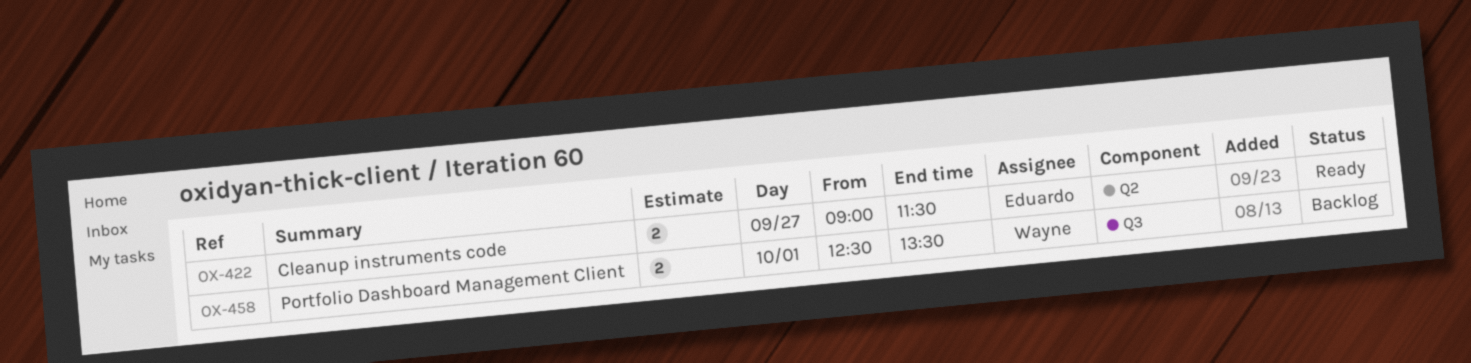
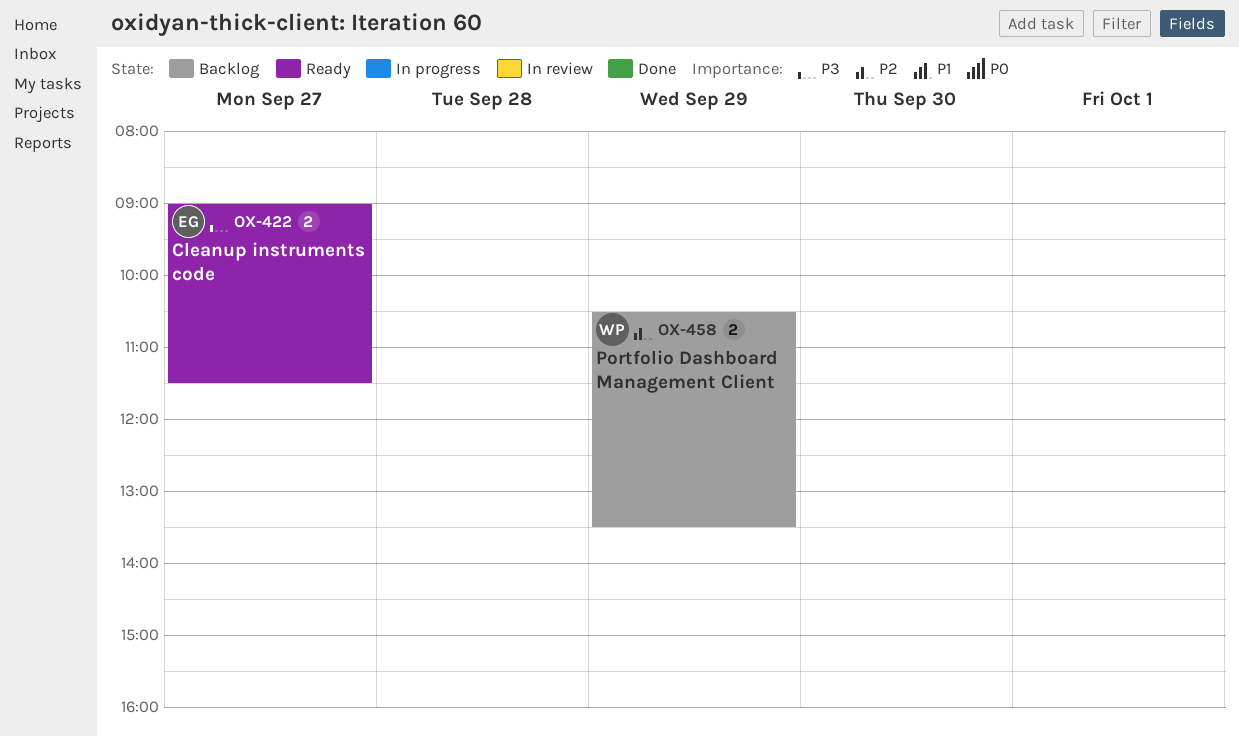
OX-458, day: Oct 1 -> Sep 29
OX-458, begins: 12:30 -> 10:30

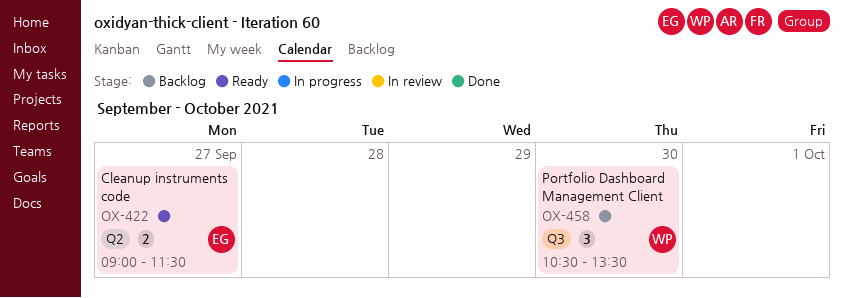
OX-458, estimate: 2 -> 3
OX-458, day: Sep 29 -> Sep 30

